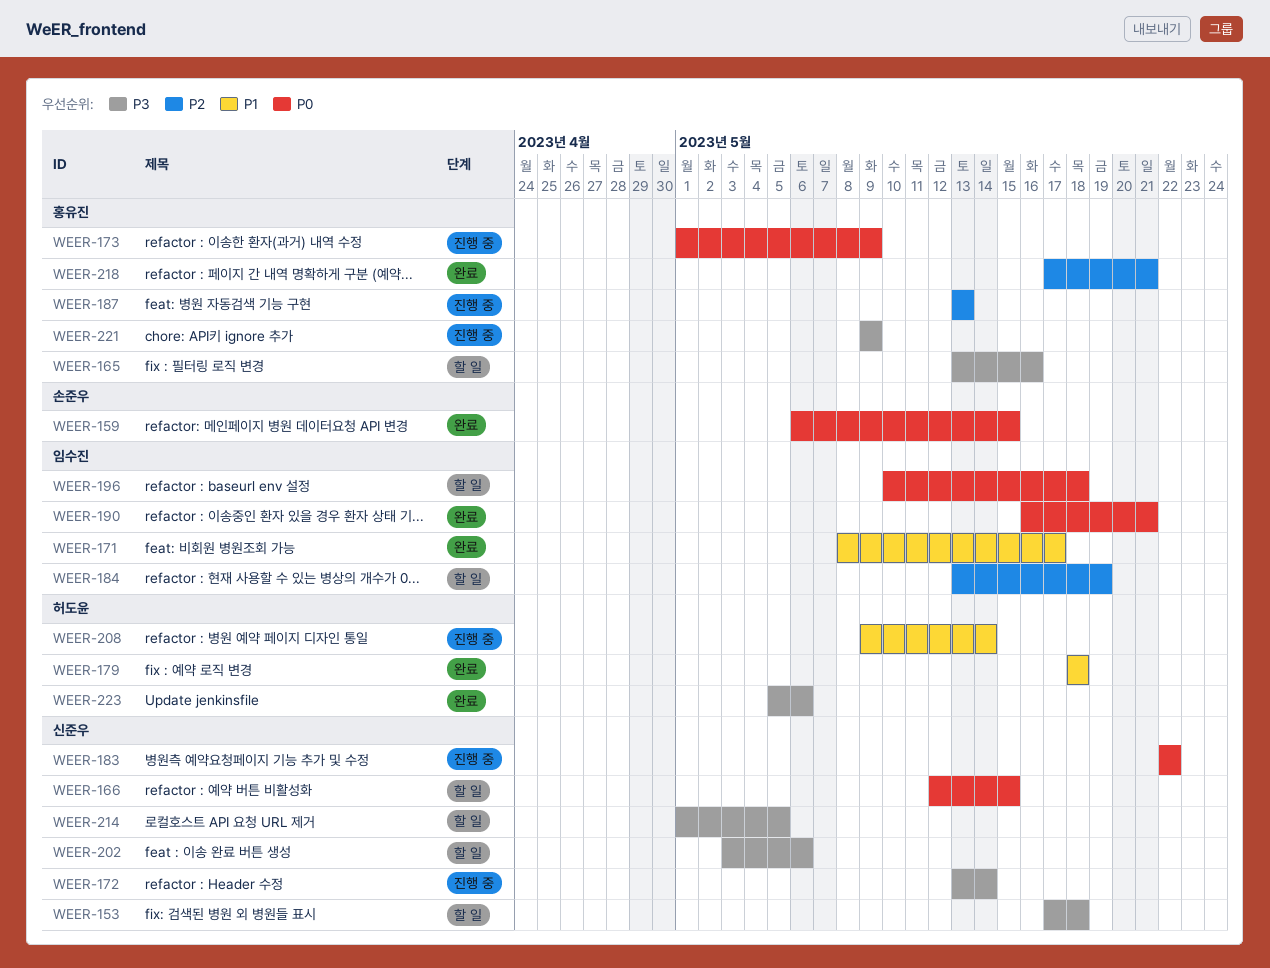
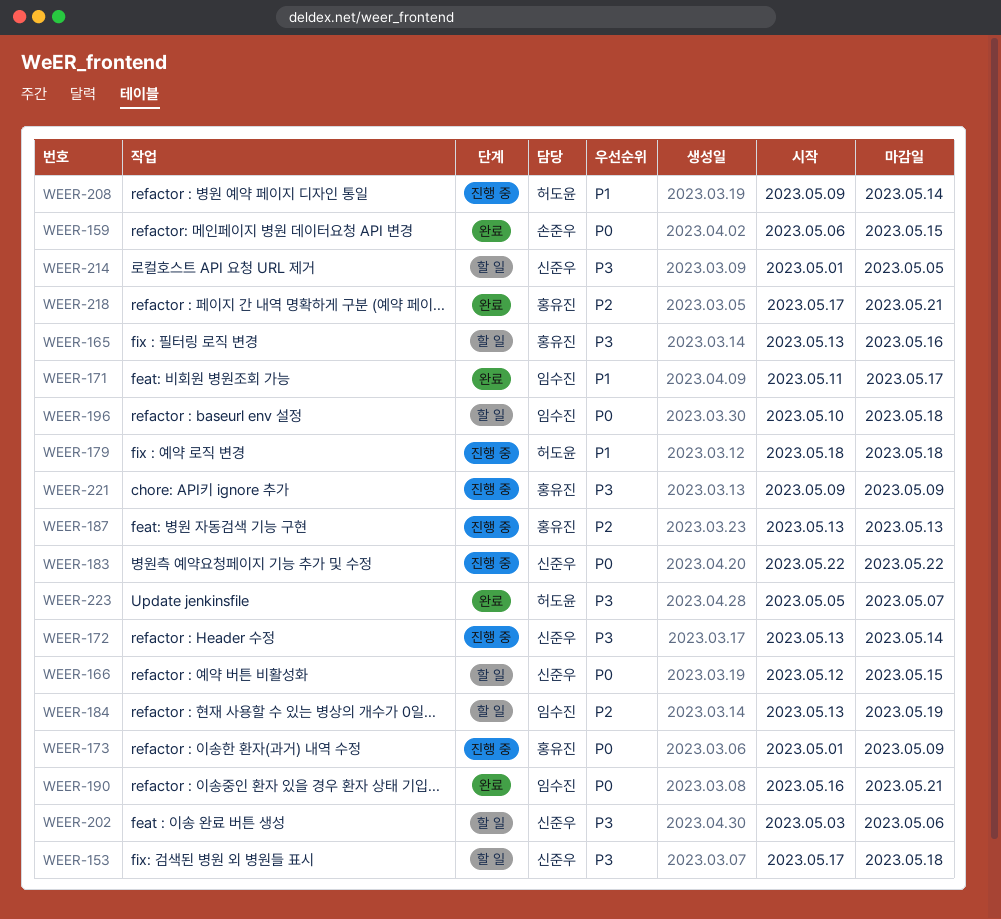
WEER-171, start: May 8 -> May 11
WEER-179, status: 완료 -> 진행 중
WEER-223, due: May 6 -> May 7

